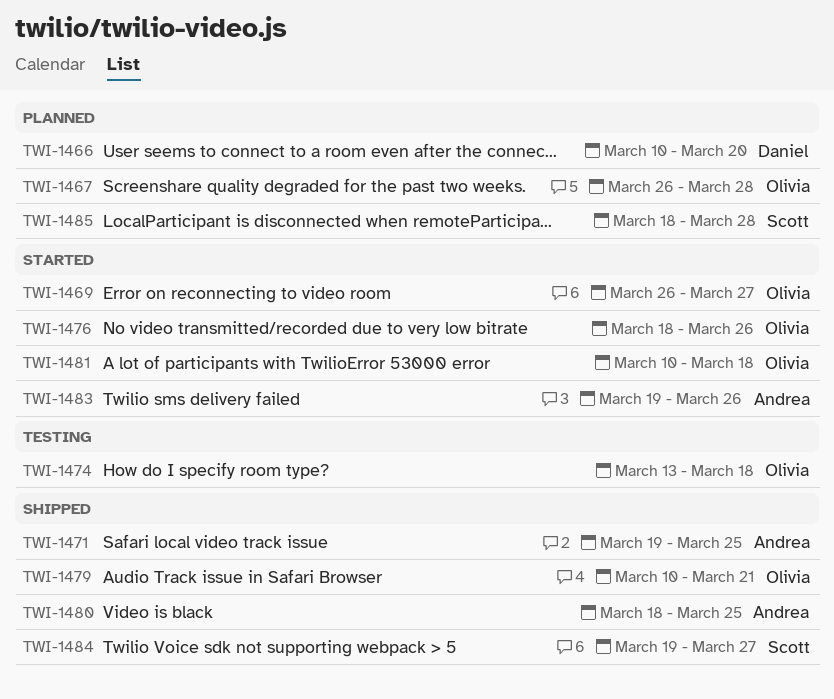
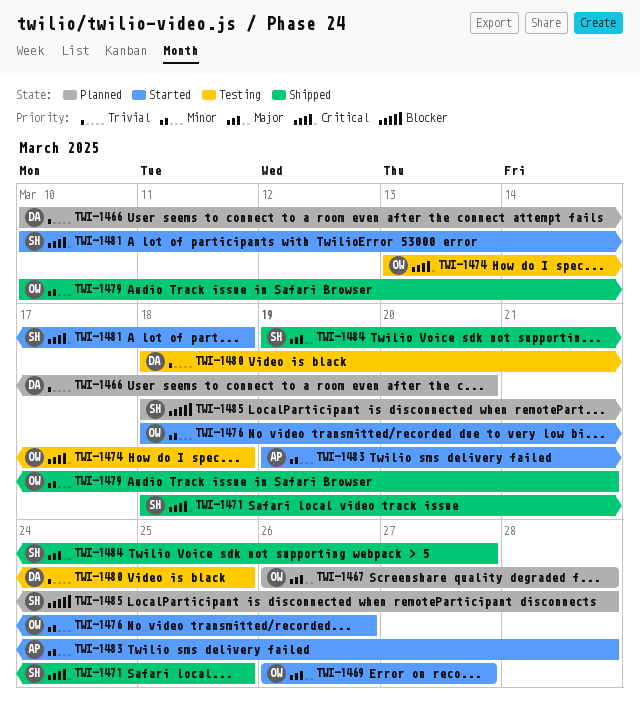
TWI-1471, owner: Andrea -> Scott
TWI-1471, start: Mar 19 -> Mar 18
TWI-1480, status: Shipped -> Testing
TWI-1480, owner: Andrea -> Daniel
TWI-1481, owner: Olivia -> Scott
TWI-1483, due: Mar 26 -> Mar 28

